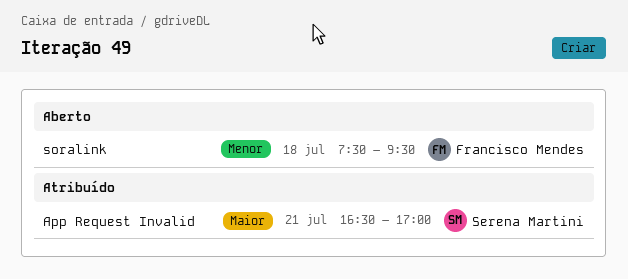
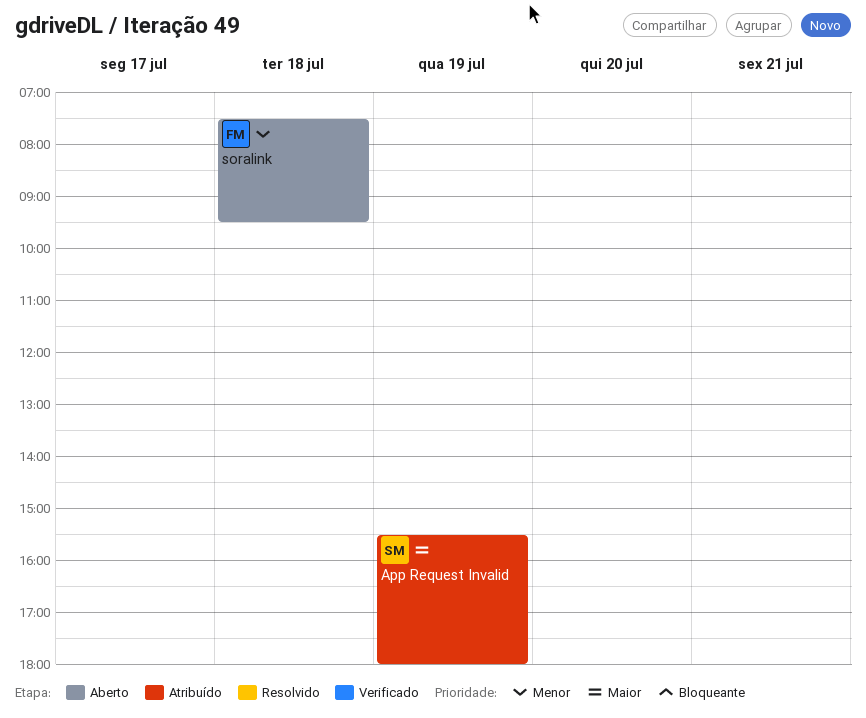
App Request Invalid, day: Jul 21 -> Jul 19
App Request Invalid, begins: 16:30 -> 15:30
App Request Invalid, ends: 17:00 -> 18:00

